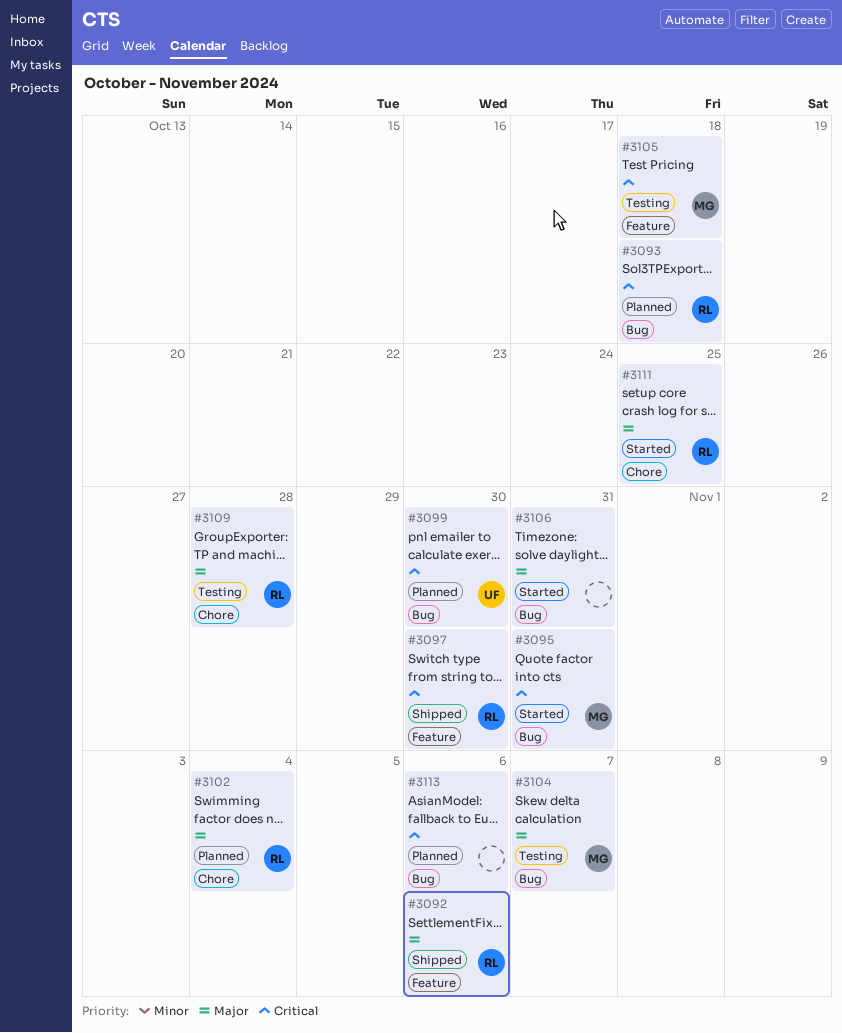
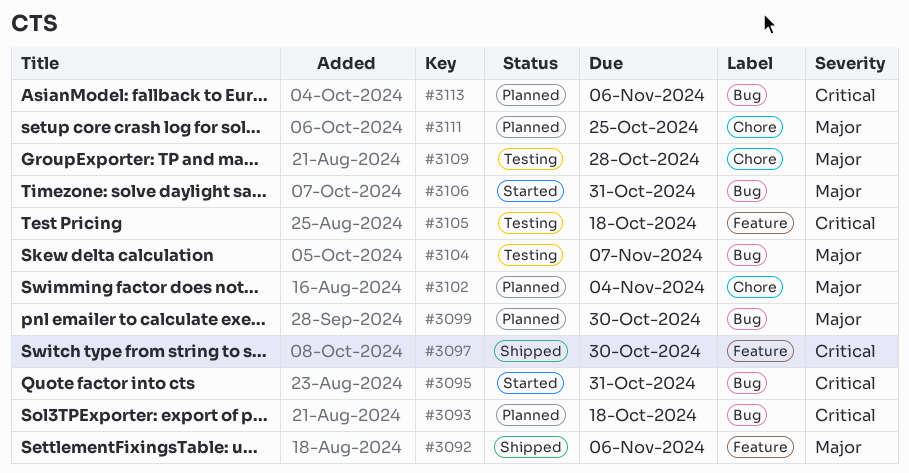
#3099, priority: Critical -> Major
#3111, status: Started -> Planned

